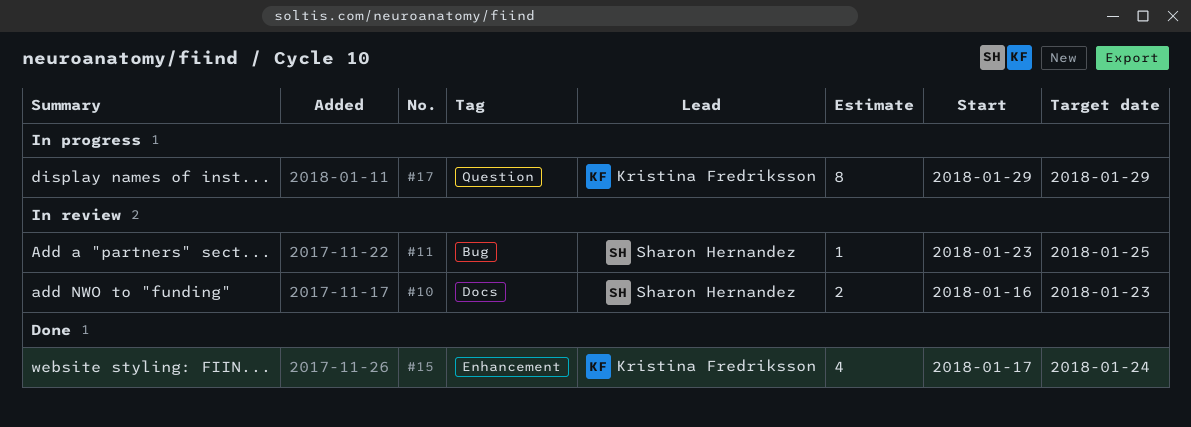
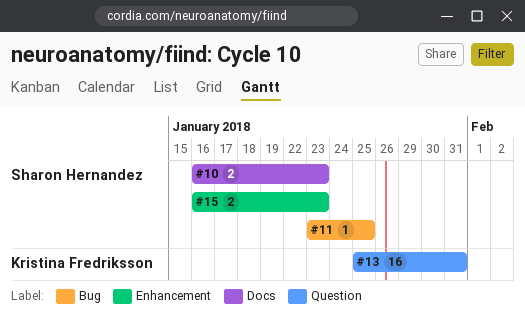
#13: none -> present
#15, owner: Kristina Fredriksson -> Sharon Hernandez
#15, estimate: 4 -> 2
#15, start: Jan 17 -> Jan 16
#15, due: Jan 24 -> Jan 23
#17: present -> none

